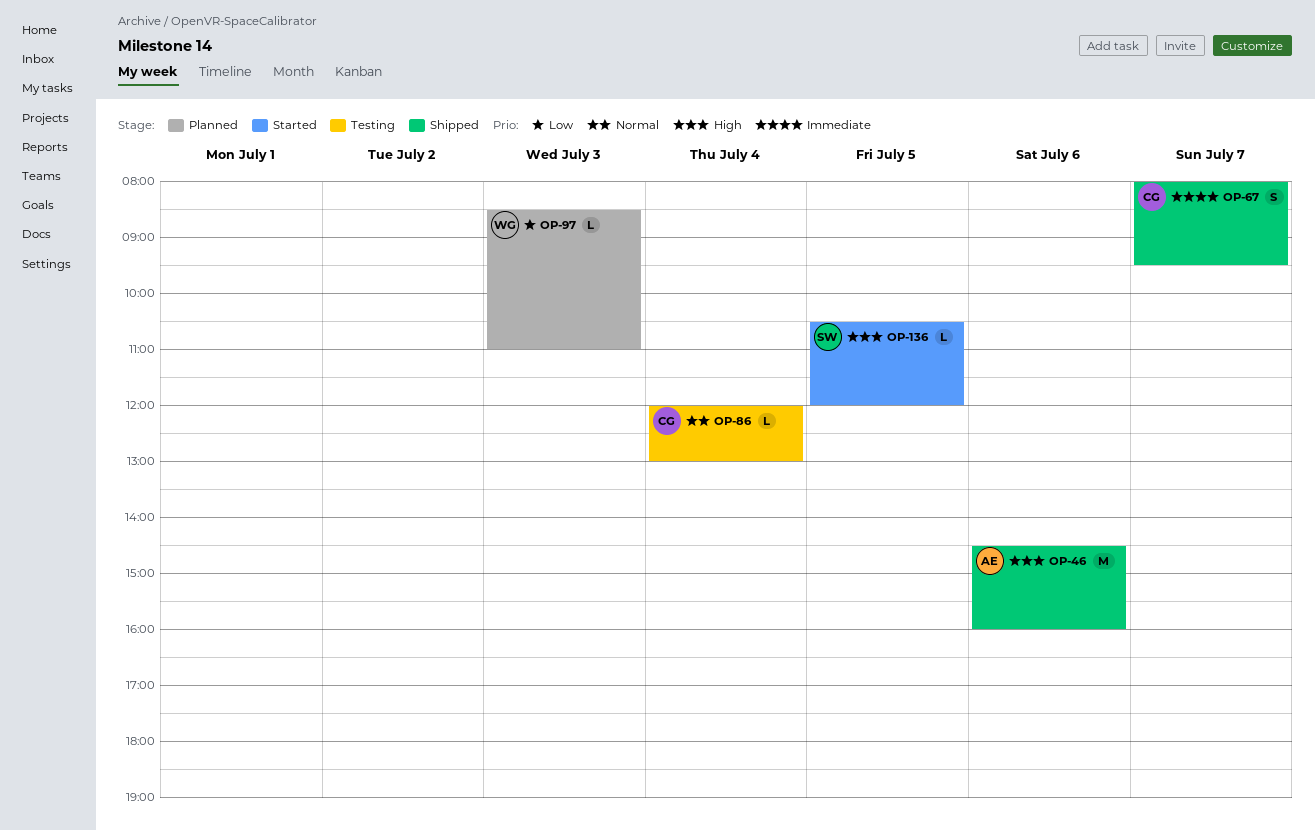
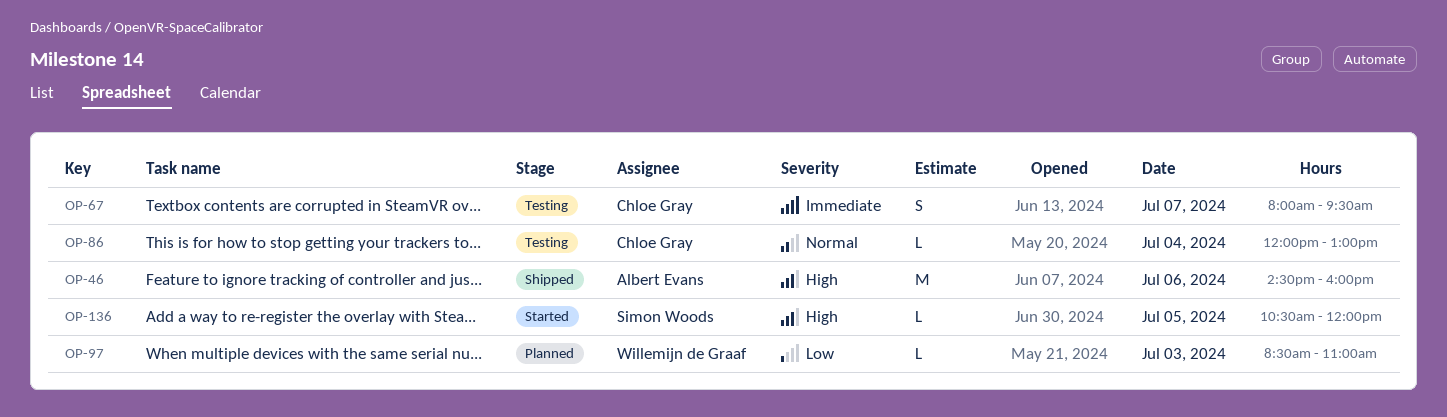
OP-67, status: Shipped -> Testing

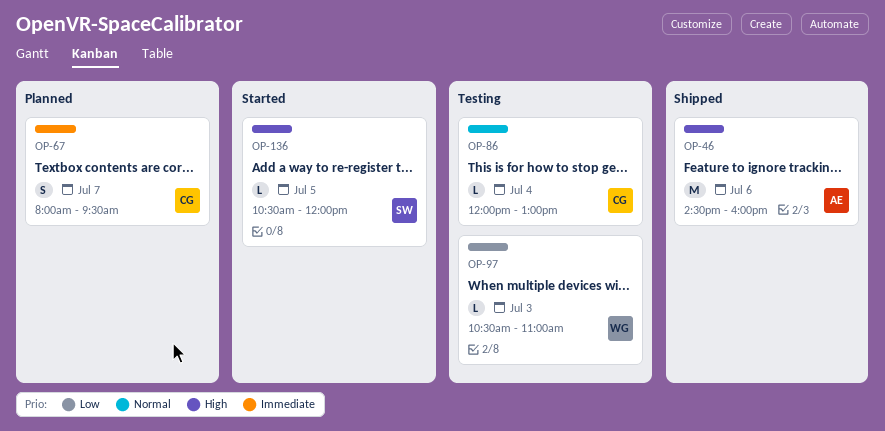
OP-67, status: Testing -> Planned
OP-97, status: Planned -> Testing
OP-97, begins: 08:30 -> 10:30

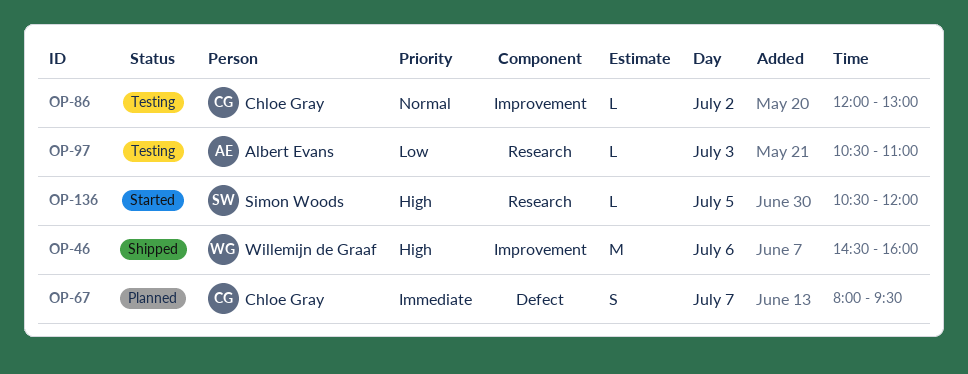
OP-46, owner: Albert Evans -> Willemijn de Graaf
OP-86, day: Jul 4 -> Jul 2
OP-97, owner: Willemijn de Graaf -> Albert Evans

